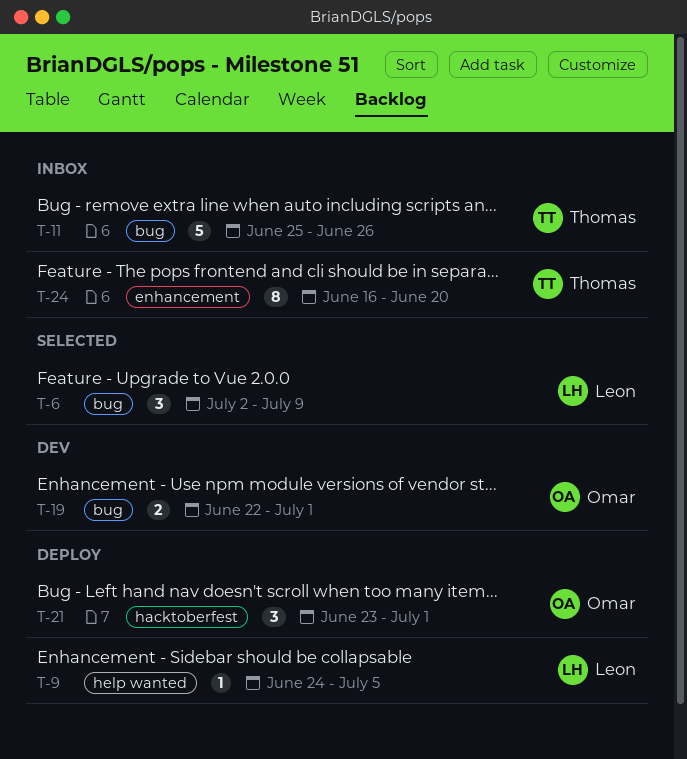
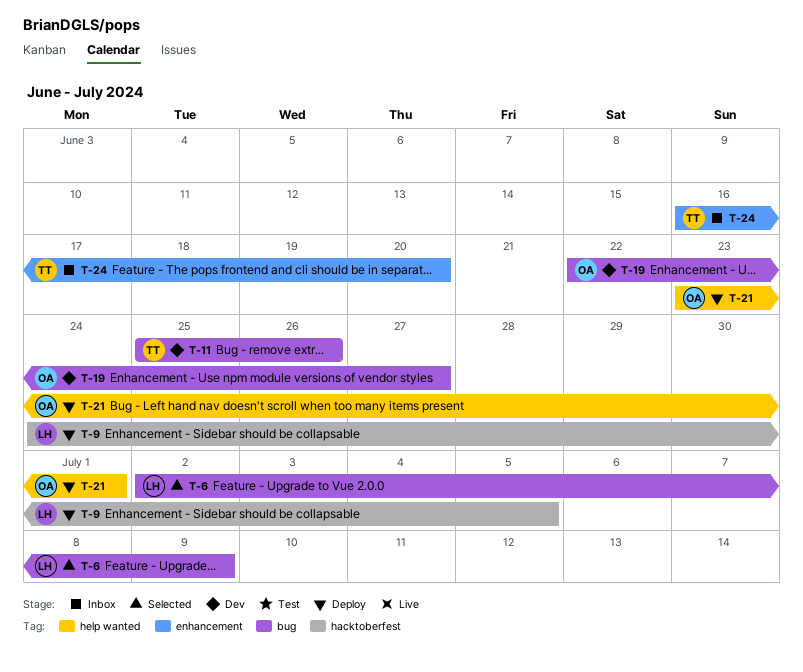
T-9, label: help wanted -> hacktoberfest
T-11, status: Inbox -> Dev
T-19, due: Jul 1 -> Jun 27
T-21, label: hacktoberfest -> help wanted

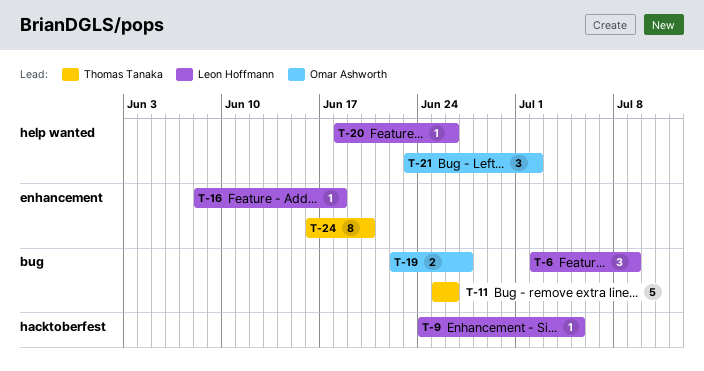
T-16: none -> present
T-20: none -> present
T-21, due: Jul 1 -> Jul 2

